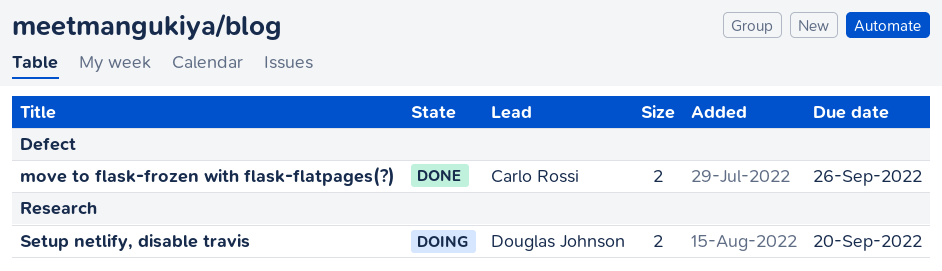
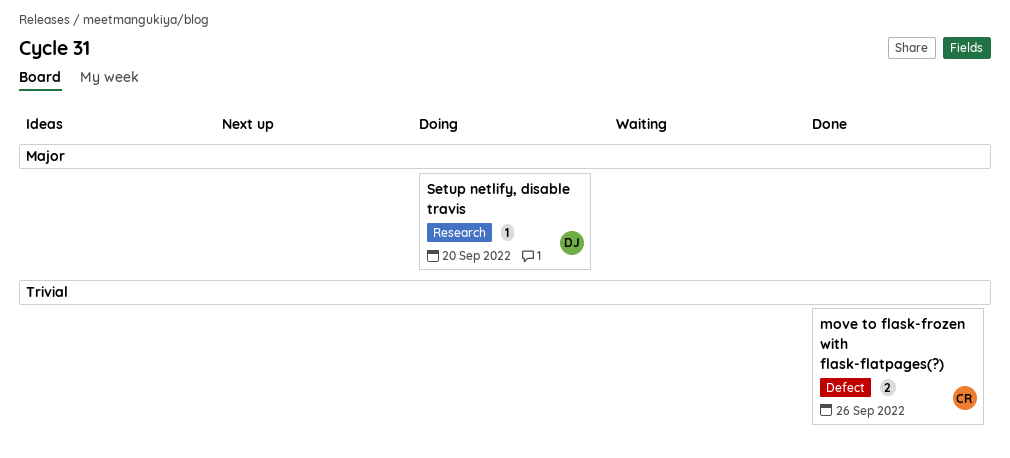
Setup netlify, disable travis, estimate: 2 -> 1

